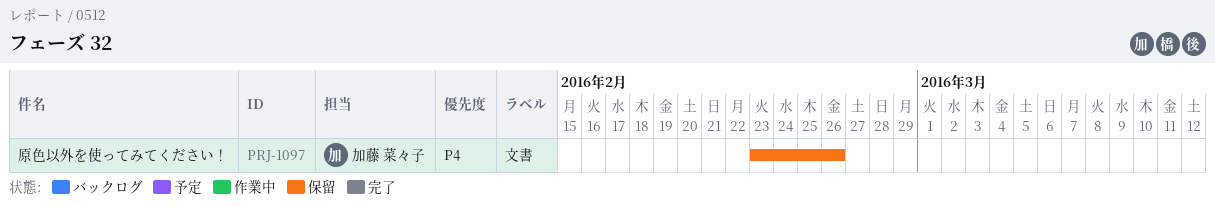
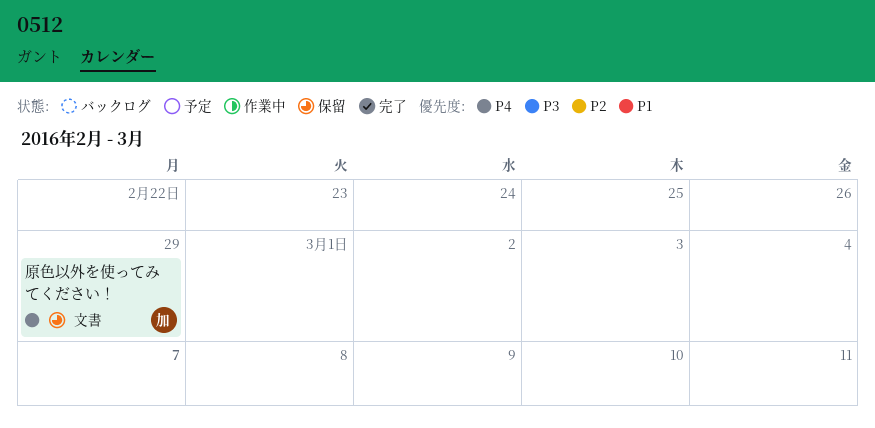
原色以外を使ってみてください！, due: Feb 26 -> Feb 29

